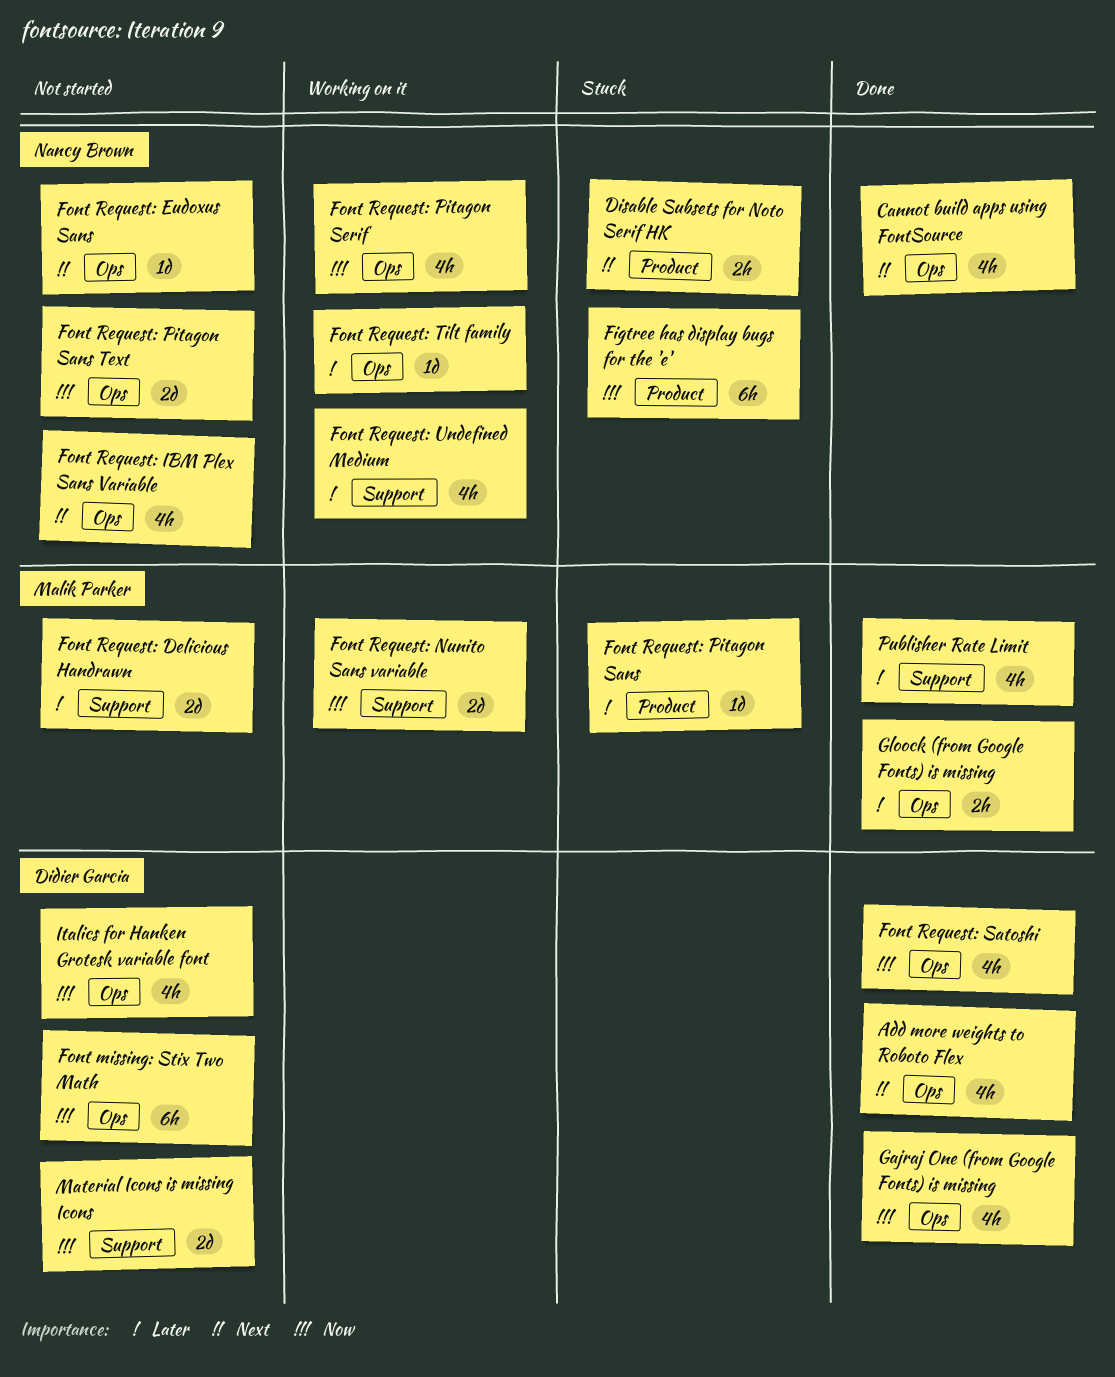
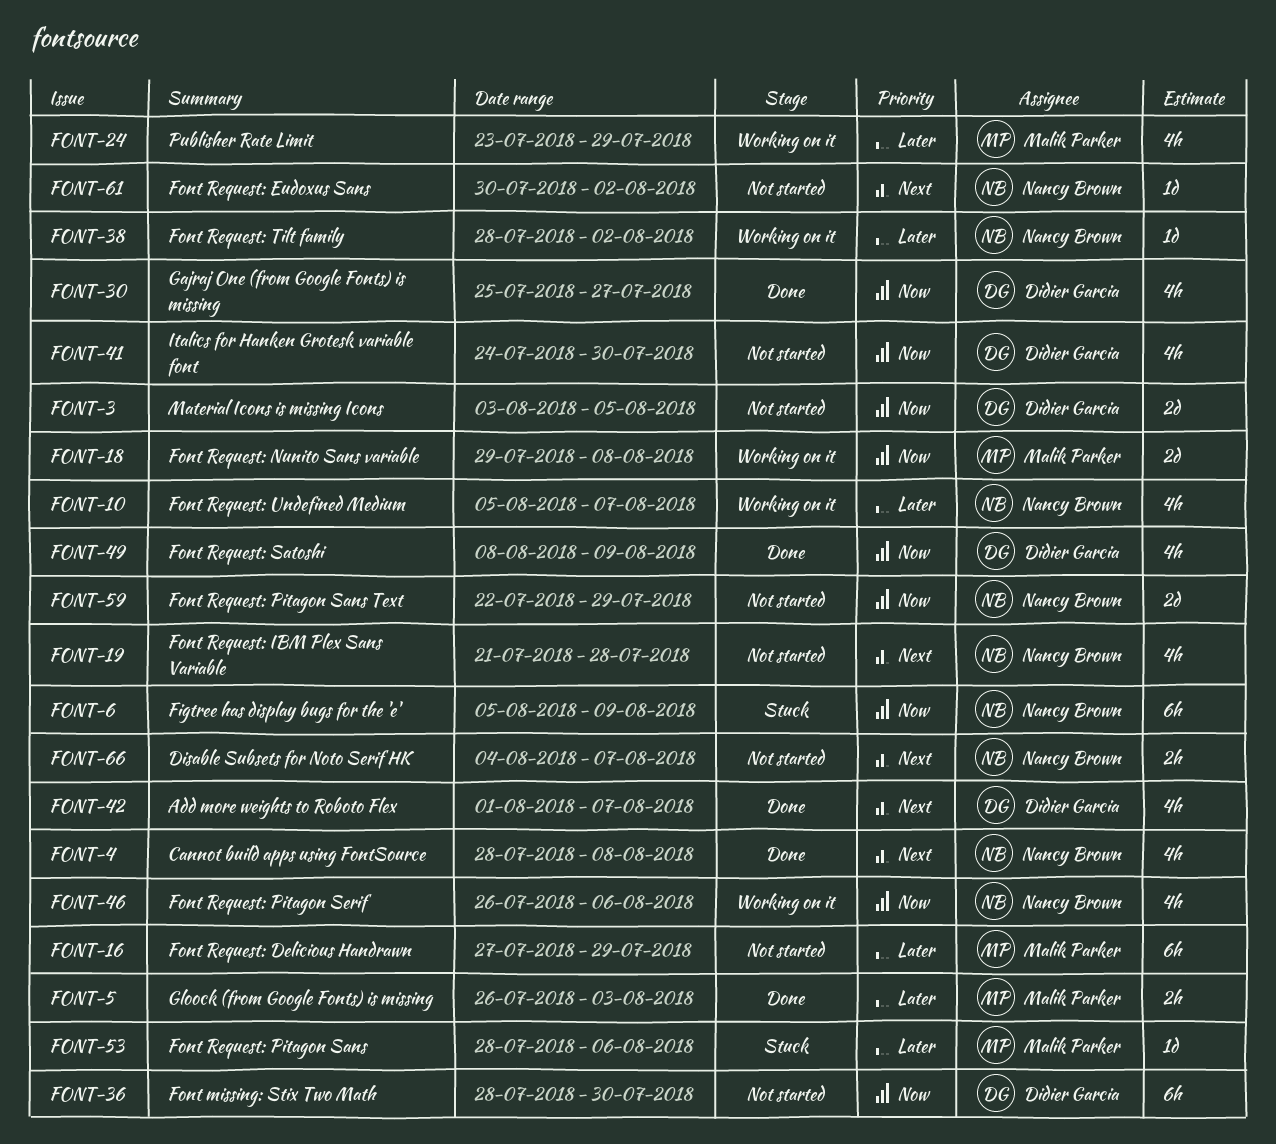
Disable Subsets for Noto Serif HK, status: Stuck -> Not started
Font Request: Delicious Handrawn, estimate: 2d -> 6h
Publisher Rate Limit, status: Done -> Working on it

